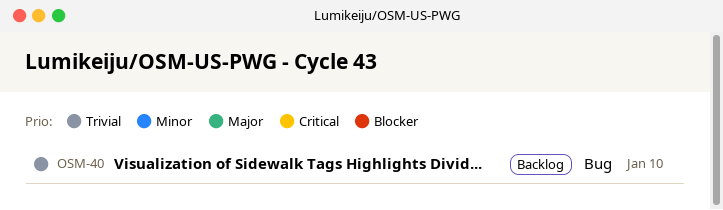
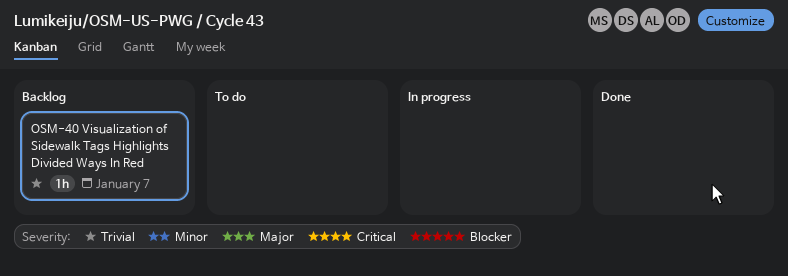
OSM-40, due: Jan 10 -> Jan 7

